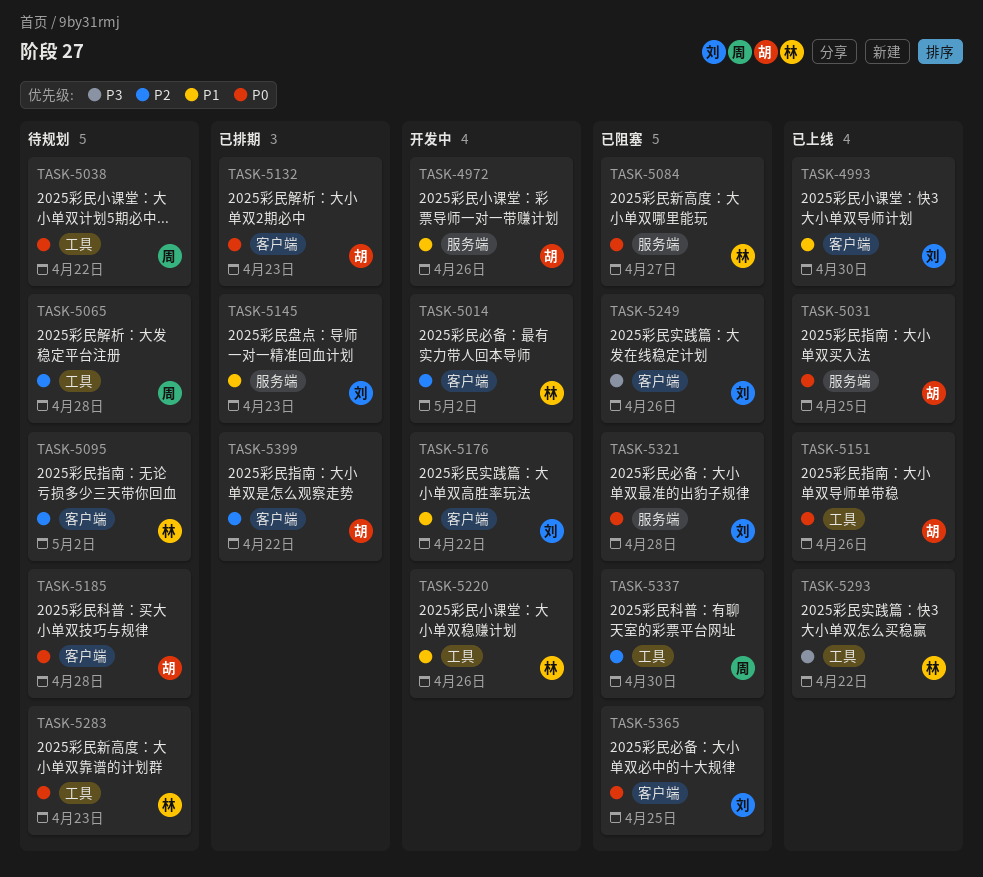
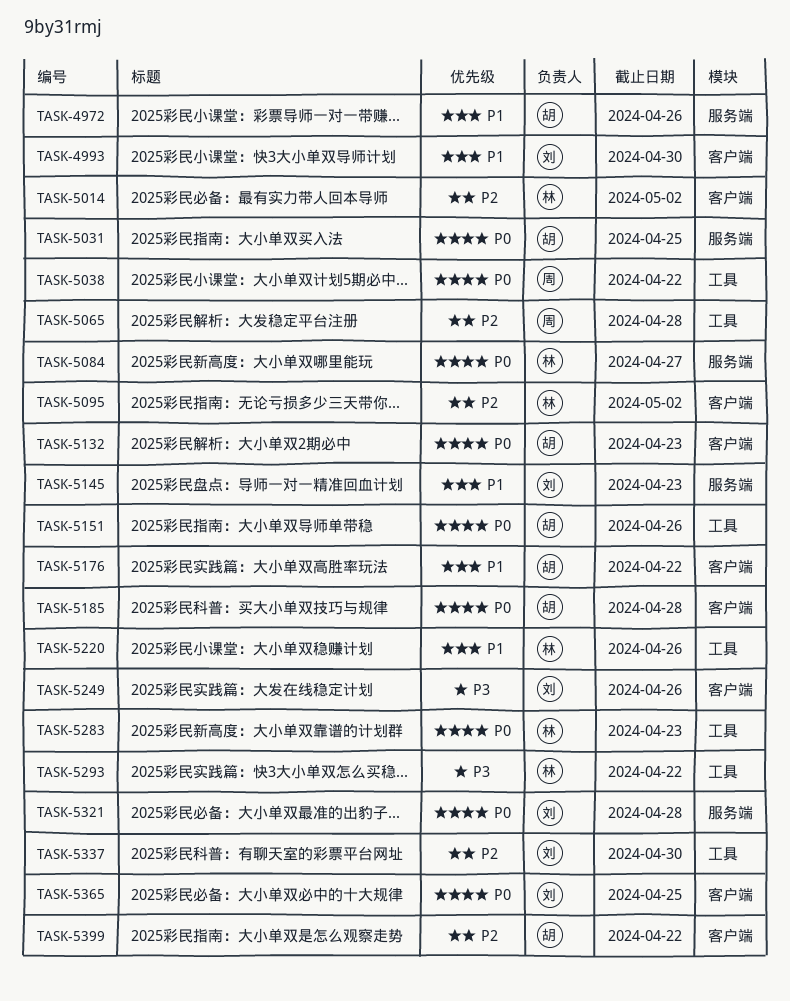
TASK-5176, owner: 刘 -> 胡
TASK-5337, owner: 周 -> 刘

